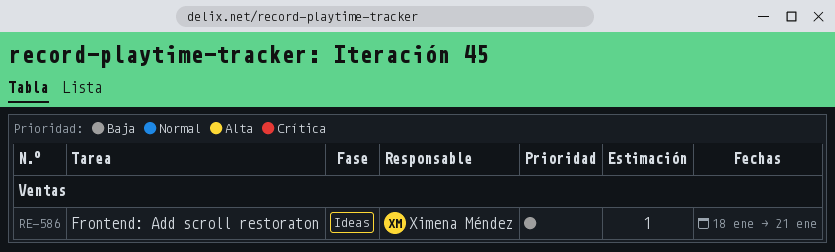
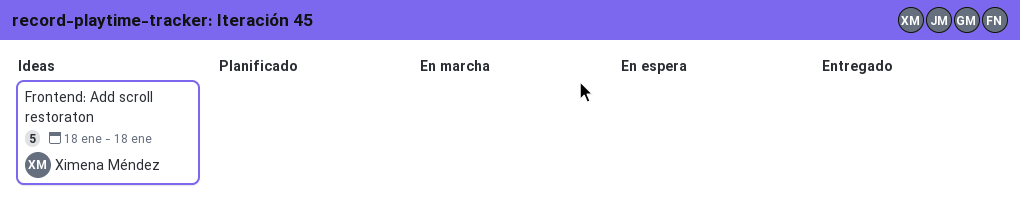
Frontend: Add scroll restoraton, estimate: 1 -> 5
Frontend: Add scroll restoraton, due: Jan 21 -> Jan 18

